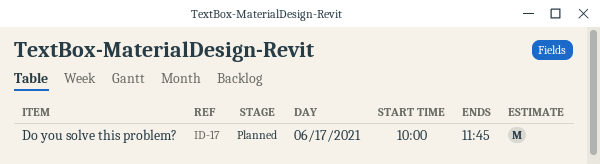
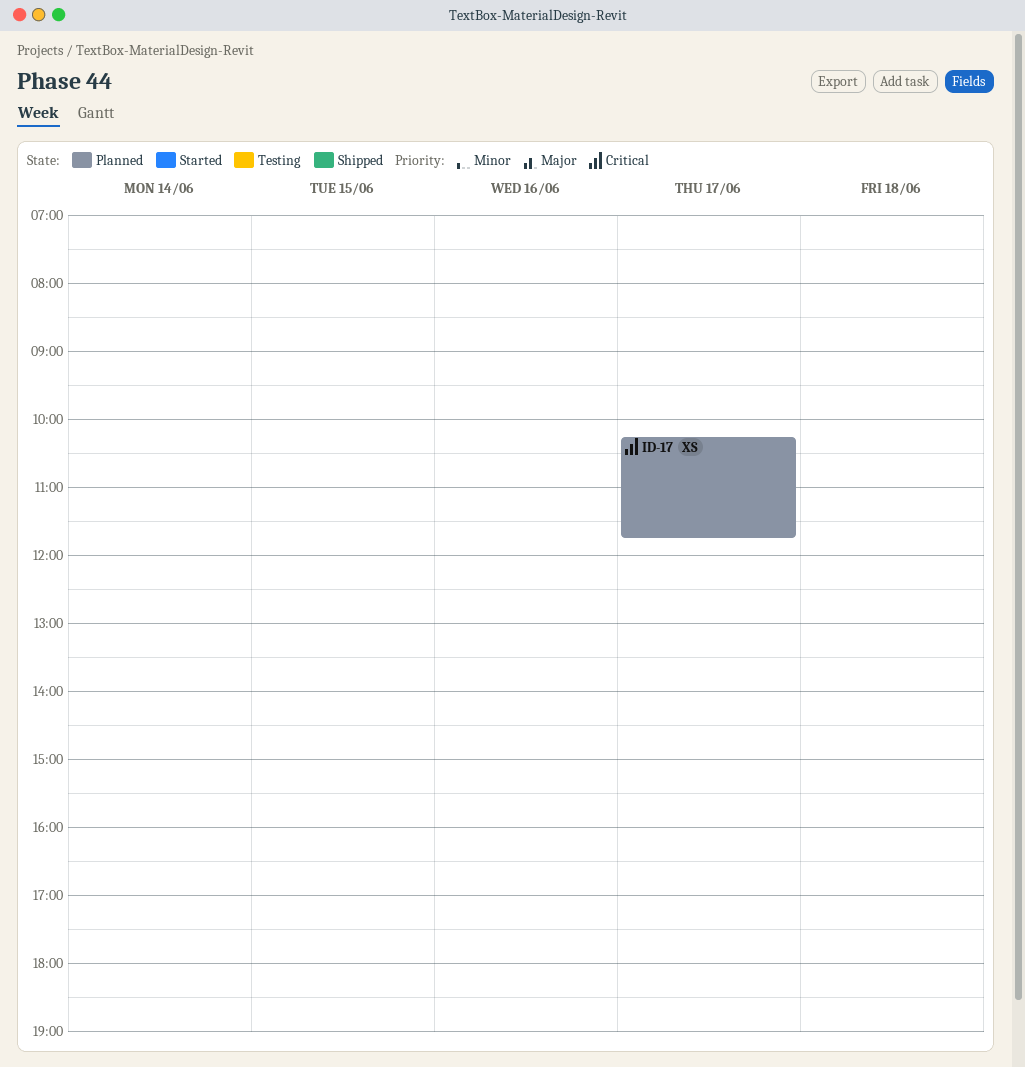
ID-17, estimate: M -> XS
ID-17, begins: 10:00 -> 10:15

